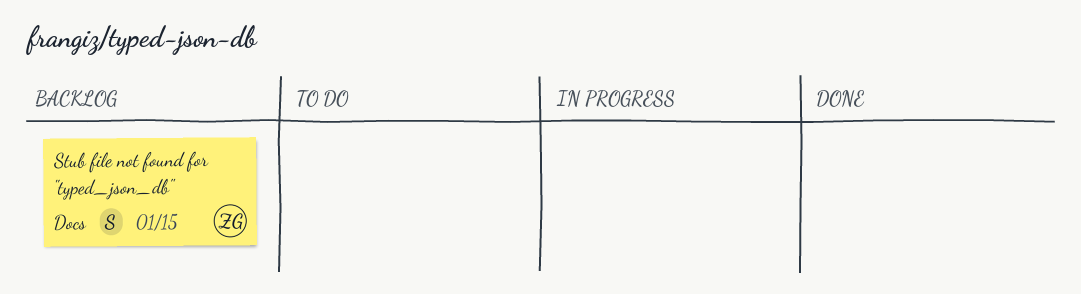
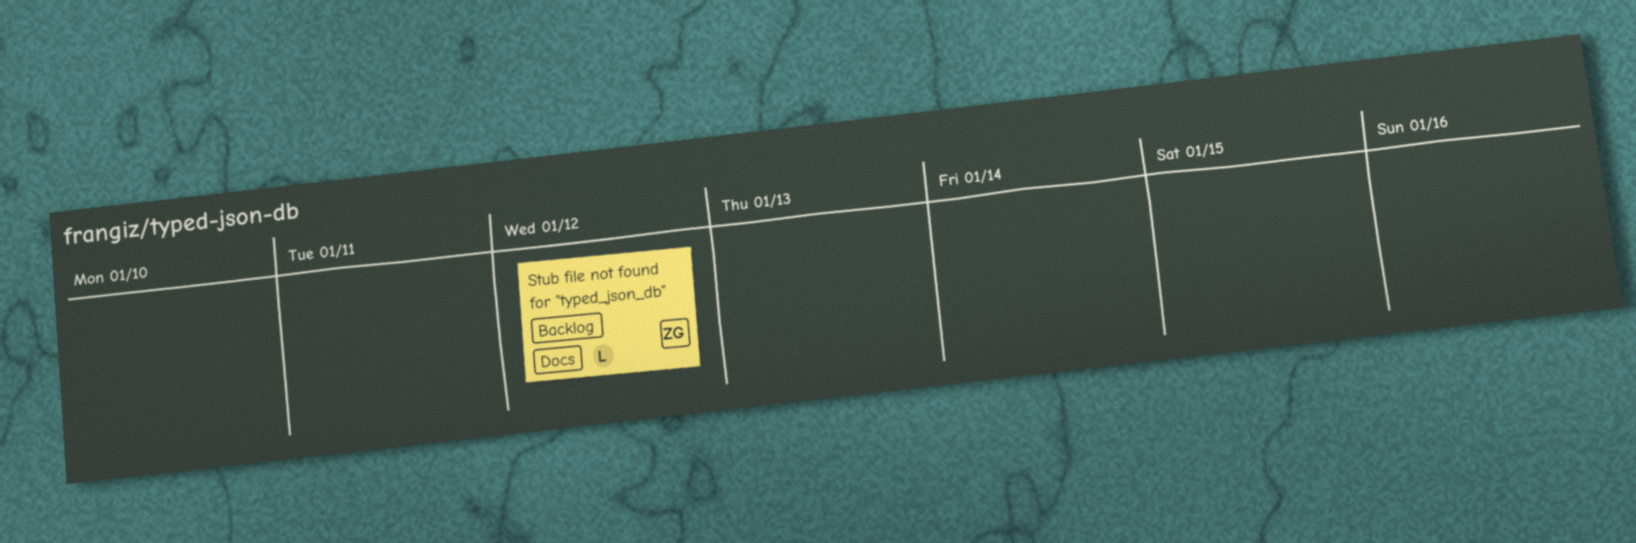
Stub file not found for "typed_json_db", estimate: S -> L
Stub file not found for "typed_json_db", due: Jan 15 -> Jan 12

